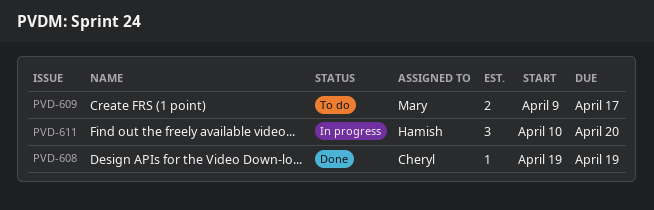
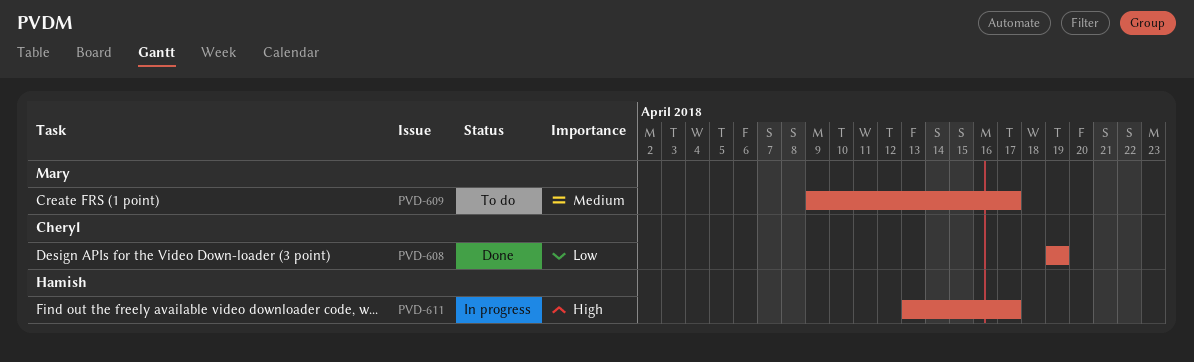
PVD-611, start: Apr 10 -> Apr 13
PVD-611, due: Apr 20 -> Apr 17

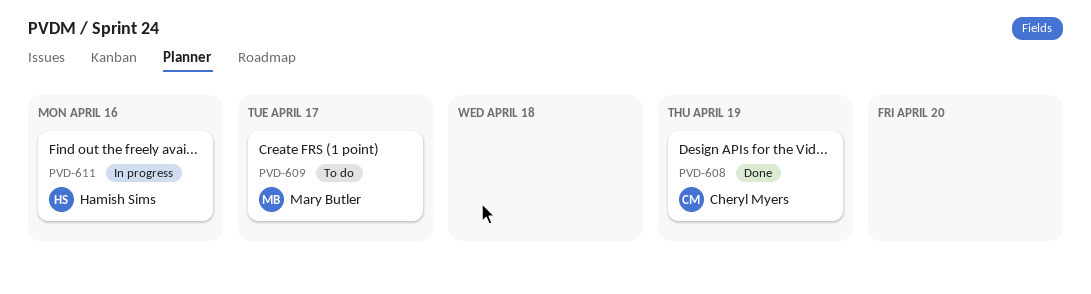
PVD-611, due: Apr 17 -> Apr 16

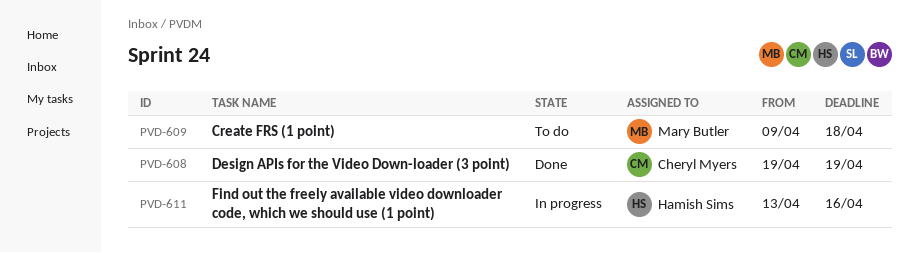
PVD-609, due: Apr 17 -> Apr 18

